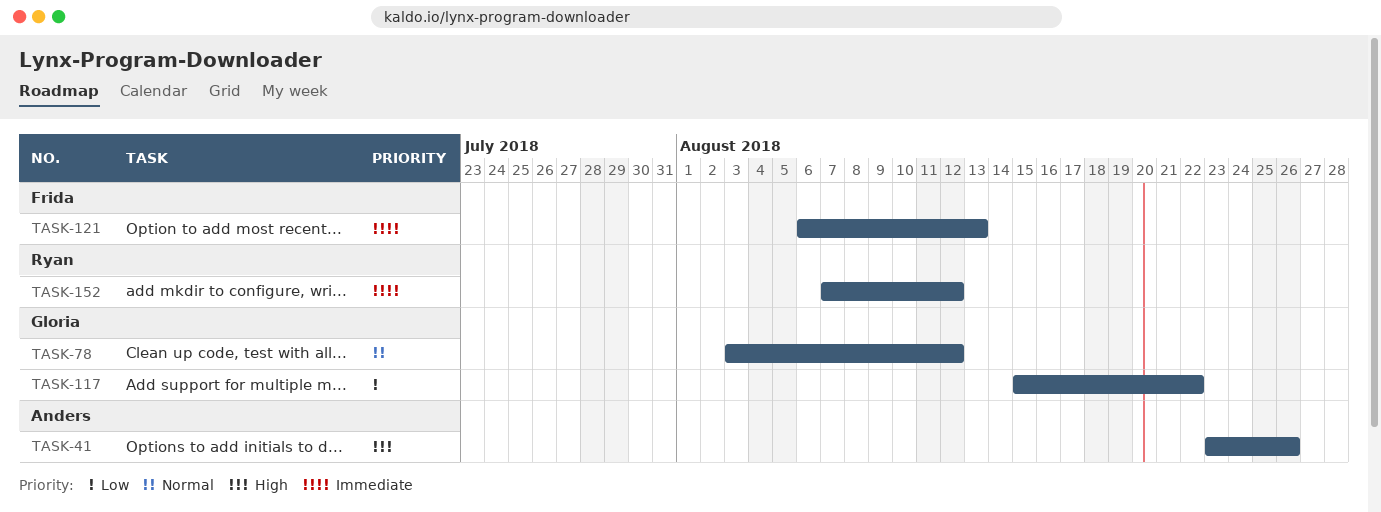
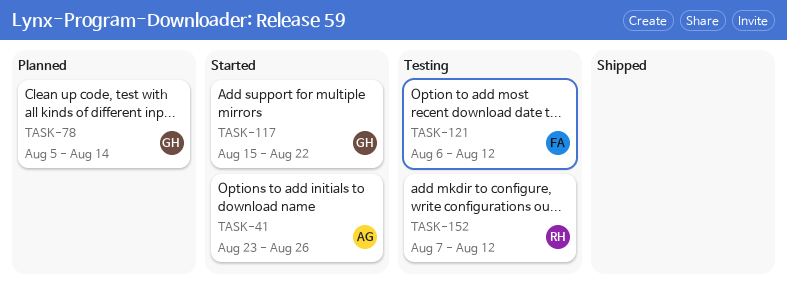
TASK-78, start: Aug 3 -> Aug 5
TASK-78, due: Aug 12 -> Aug 14
TASK-121, due: Aug 13 -> Aug 12

